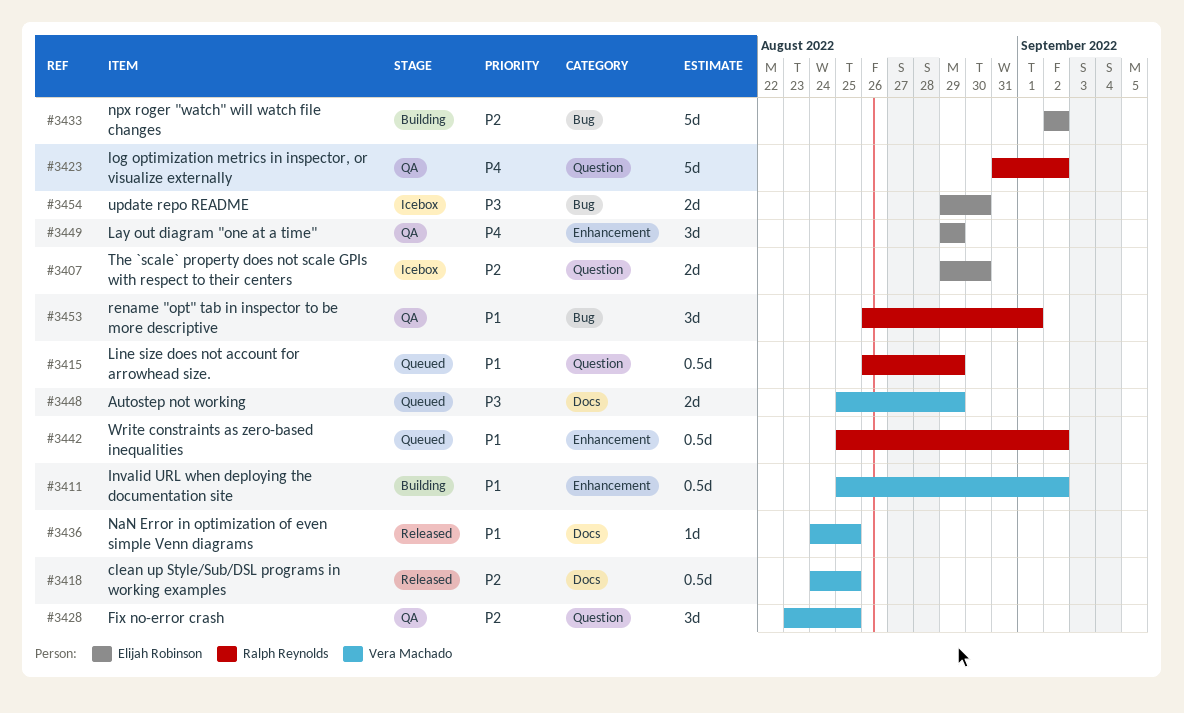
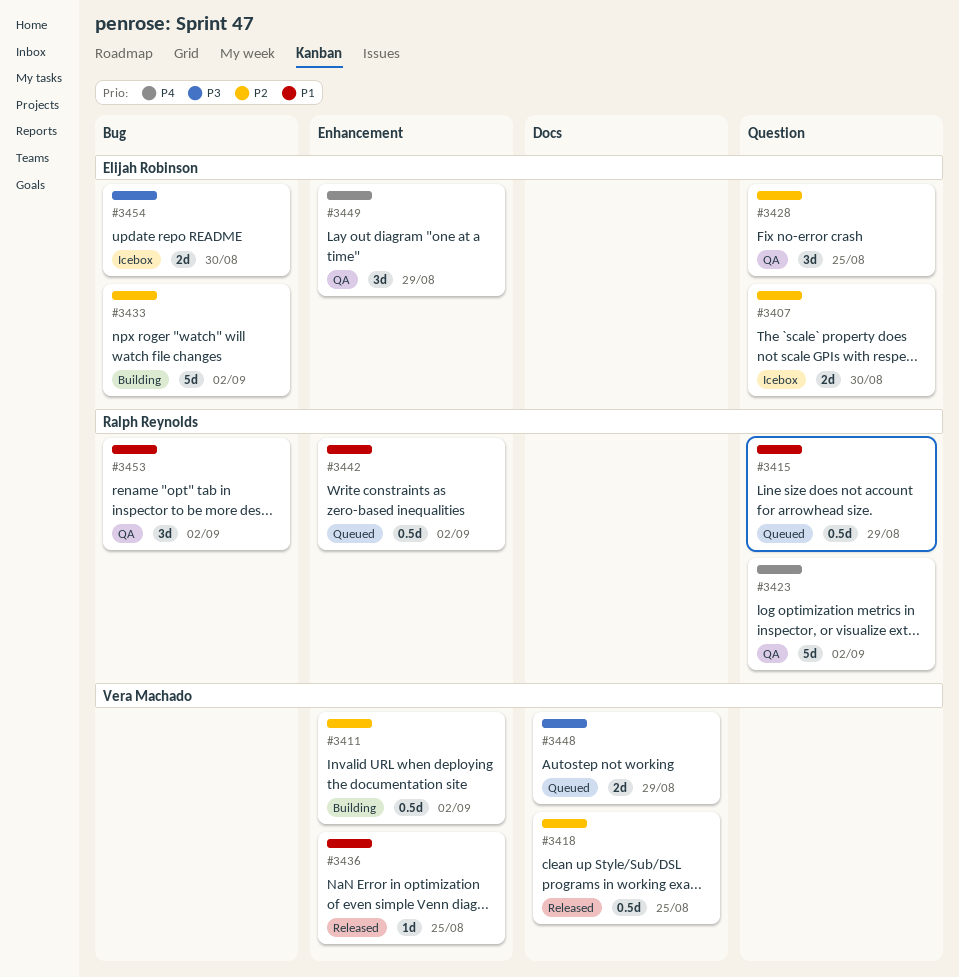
#3411, priority: P1 -> P2
#3428, owner: Vera Machado -> Elijah Robinson
#3436, label: Docs -> Enhancement
#3453, due: Sep 1 -> Sep 2

